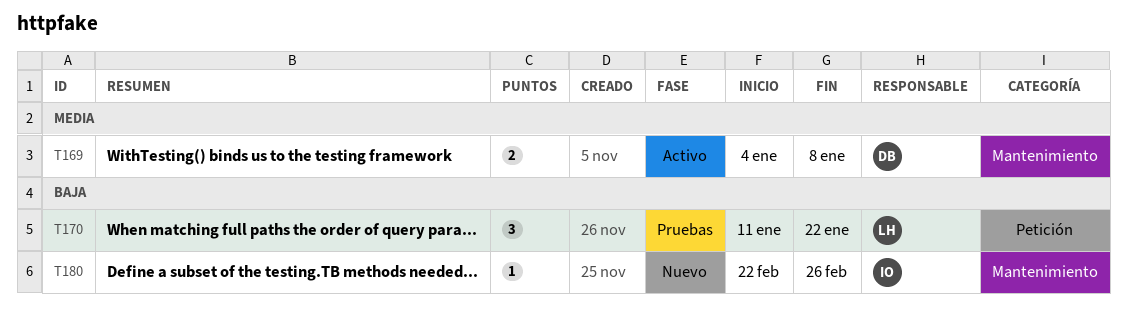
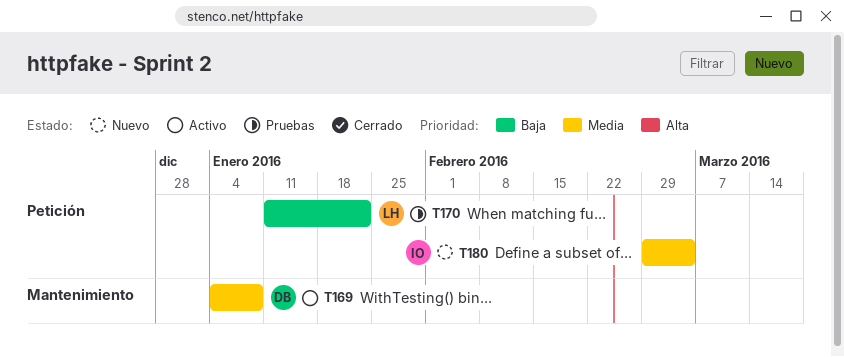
T180, priority: Baja -> Media
T180, label: Mantenimiento -> Petición
T180, start: Feb 22 -> Feb 29
T180, due: Feb 26 -> Mar 4

